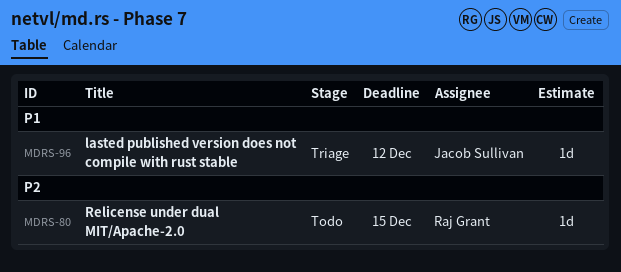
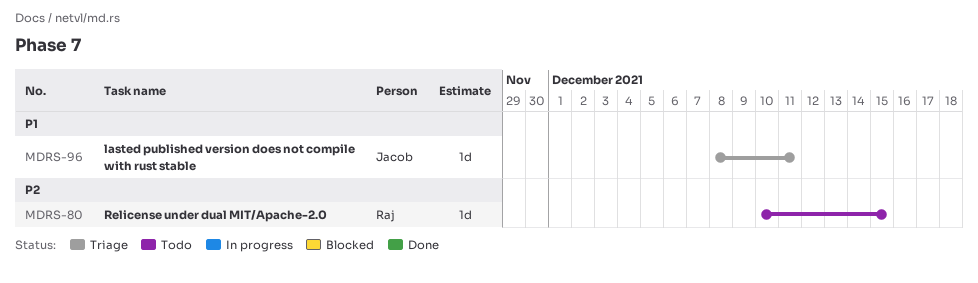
MDRS-96, due: Dec 12 -> Dec 11

